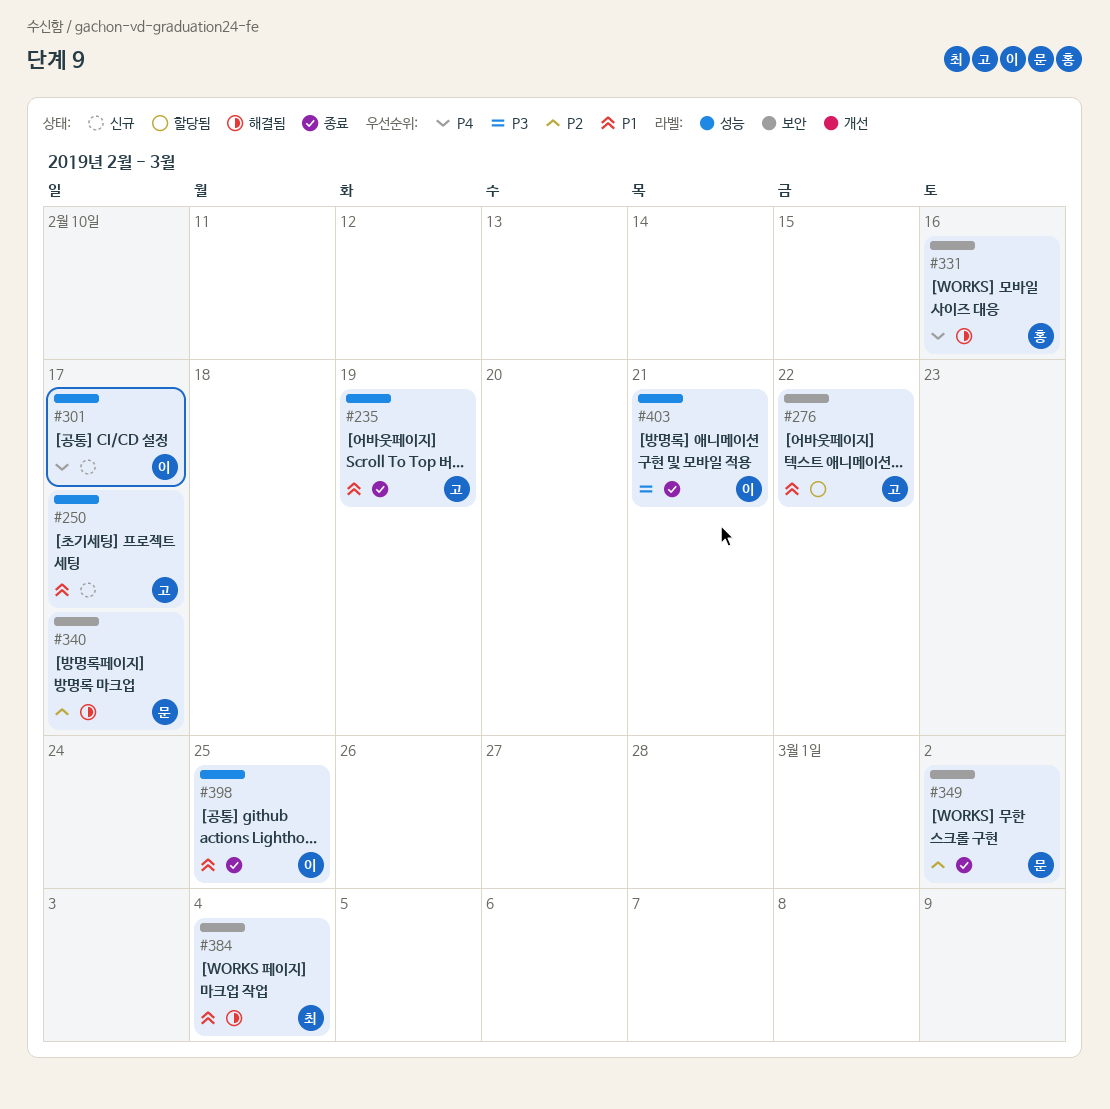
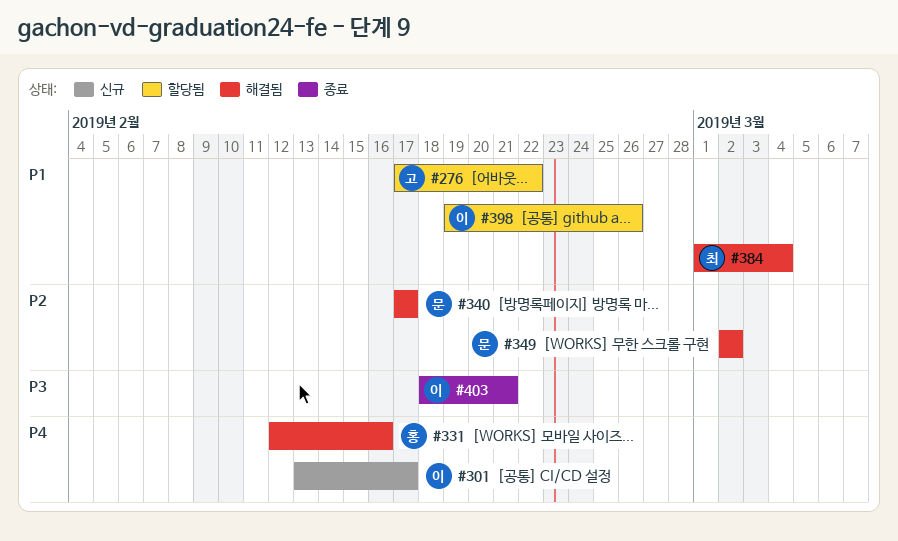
#235: present -> none
#250: present -> none
#349, status: 종료 -> 해결됨
#398, status: 종료 -> 할당됨
#398, due: Feb 25 -> Feb 26

